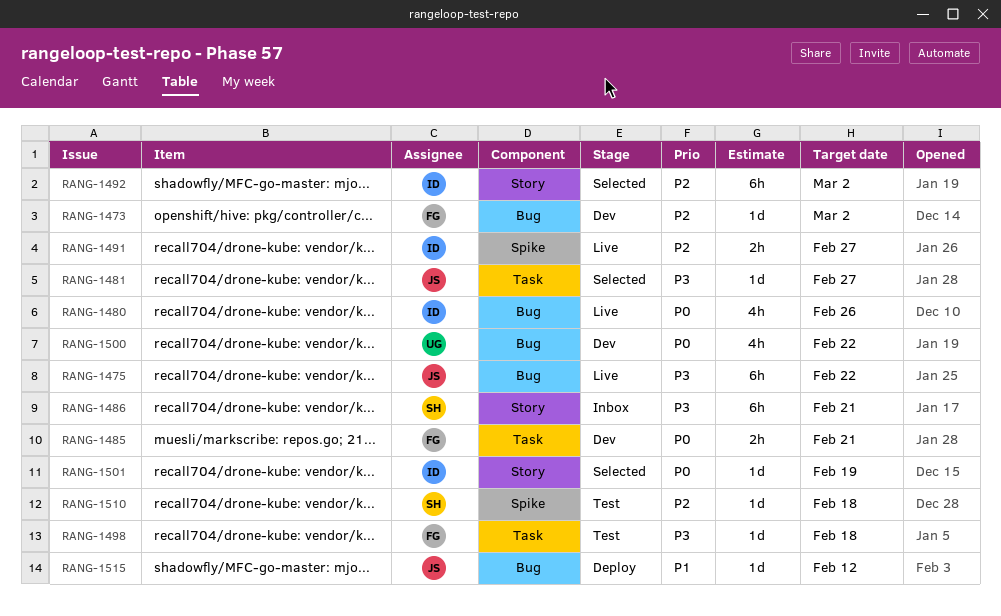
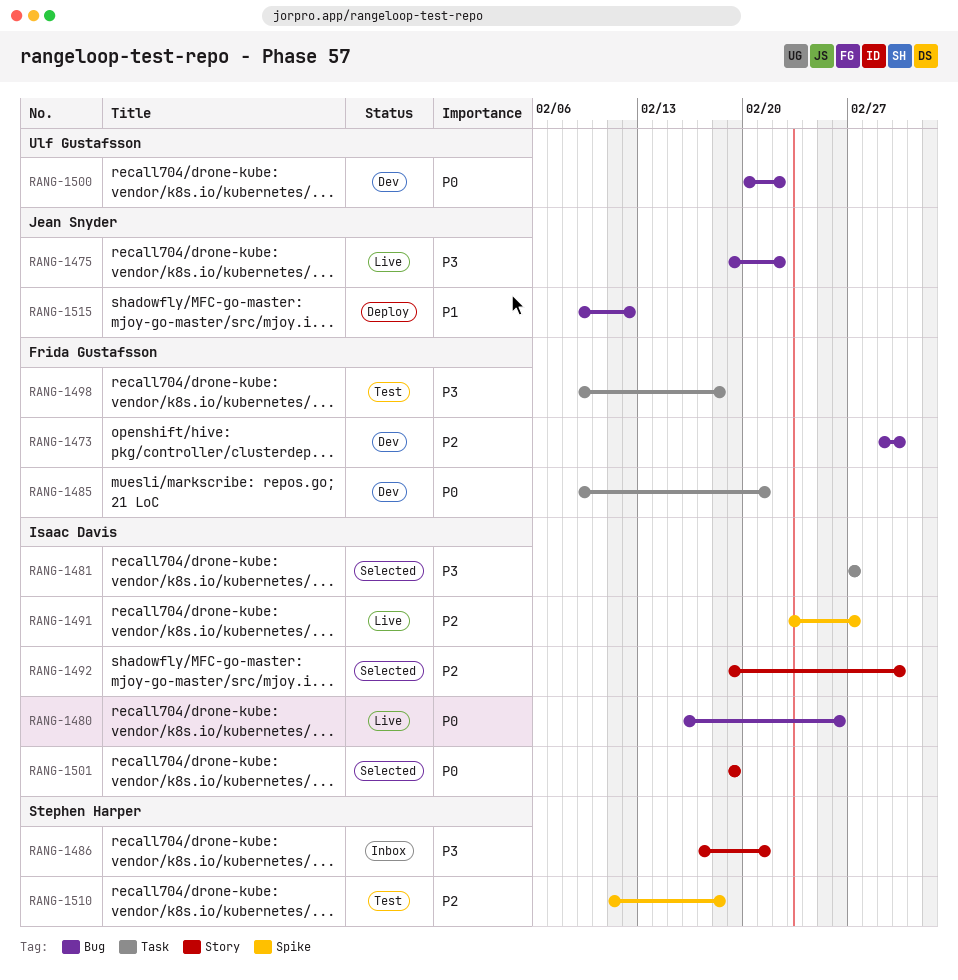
RANG-1481, owner: Jean Snyder -> Isaac Davis

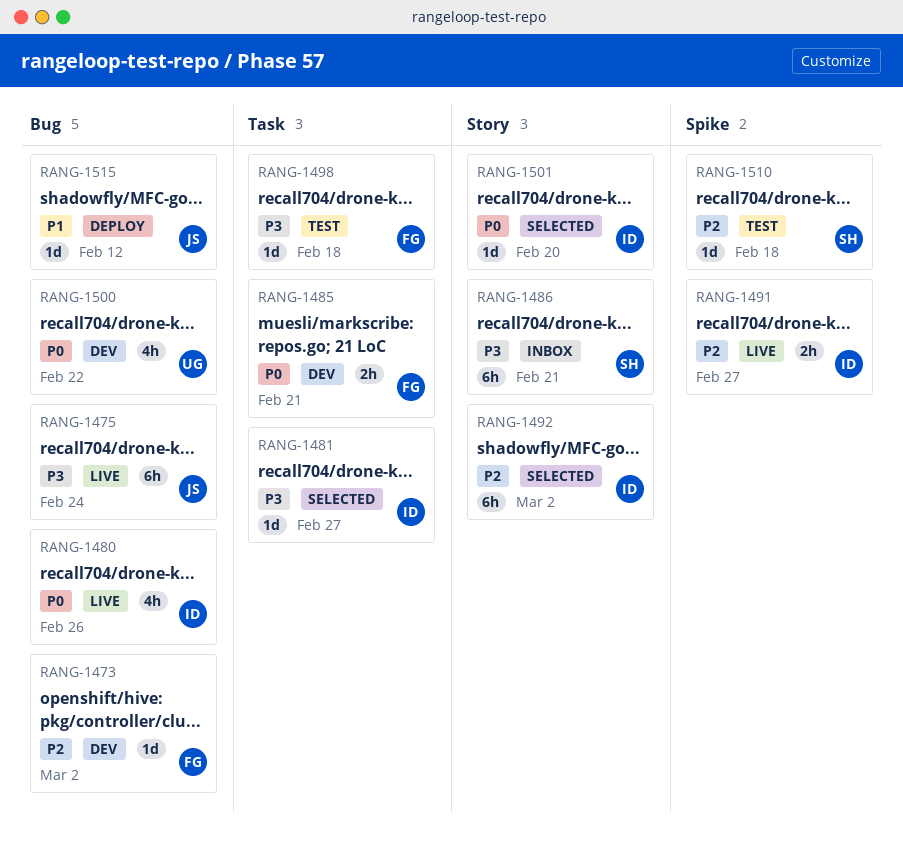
RANG-1475, due: Feb 22 -> Feb 24
RANG-1501, due: Feb 19 -> Feb 20

